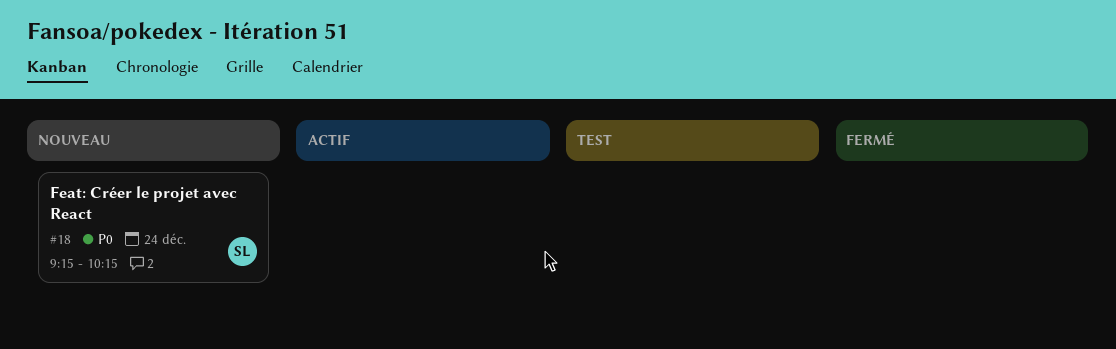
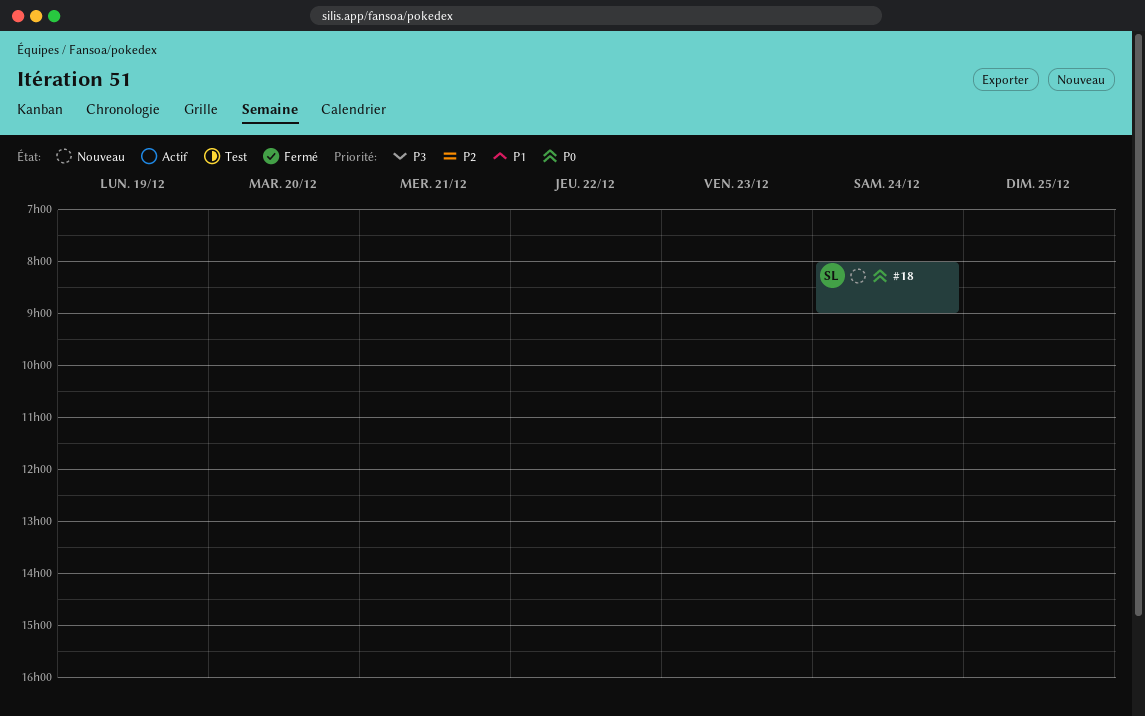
#18, begins: 09:15 -> 08:00
#18, ends: 10:15 -> 09:00

